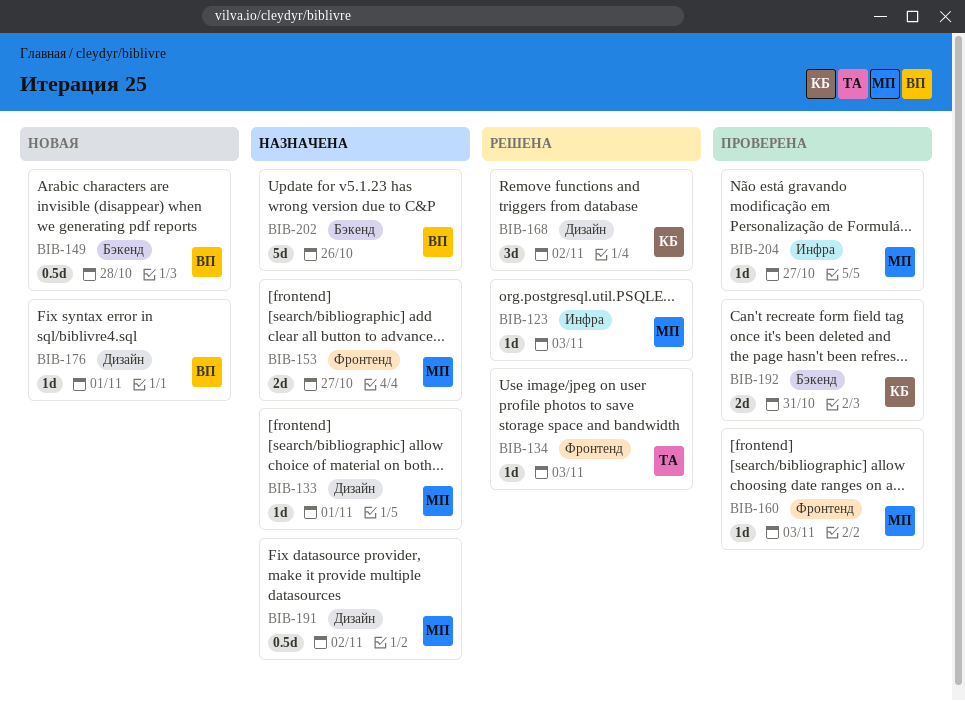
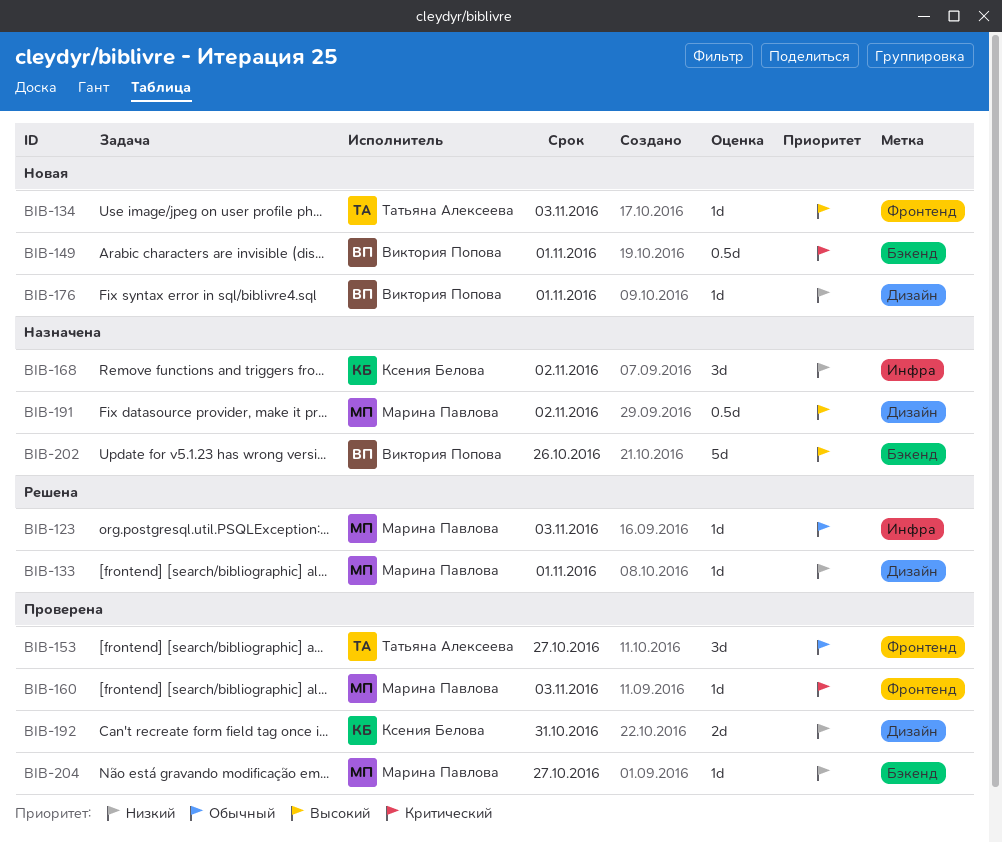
BIB-133, status: Назначена -> Решена
BIB-134, status: Решена -> Новая
BIB-149, due: Oct 28 -> Nov 1
BIB-153, status: Назначена -> Проверена
BIB-153, owner: Марина Павлова -> Татьяна Алексеева
BIB-153, estimate: 2d -> 3d
BIB-168, status: Решена -> Назначена
BIB-168, label: Дизайн -> Инфра
BIB-192, label: Бэкенд -> Дизайн
BIB-204, label: Инфра -> Бэкенд

